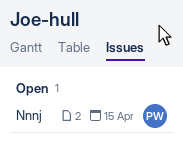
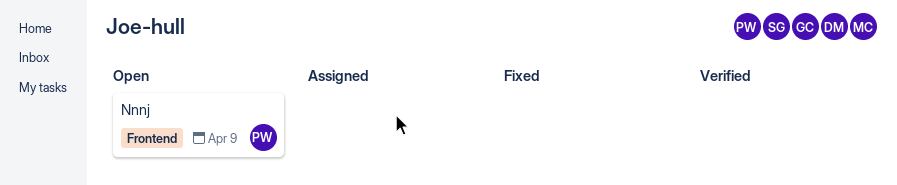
Nnnj, due: Apr 15 -> Apr 9

